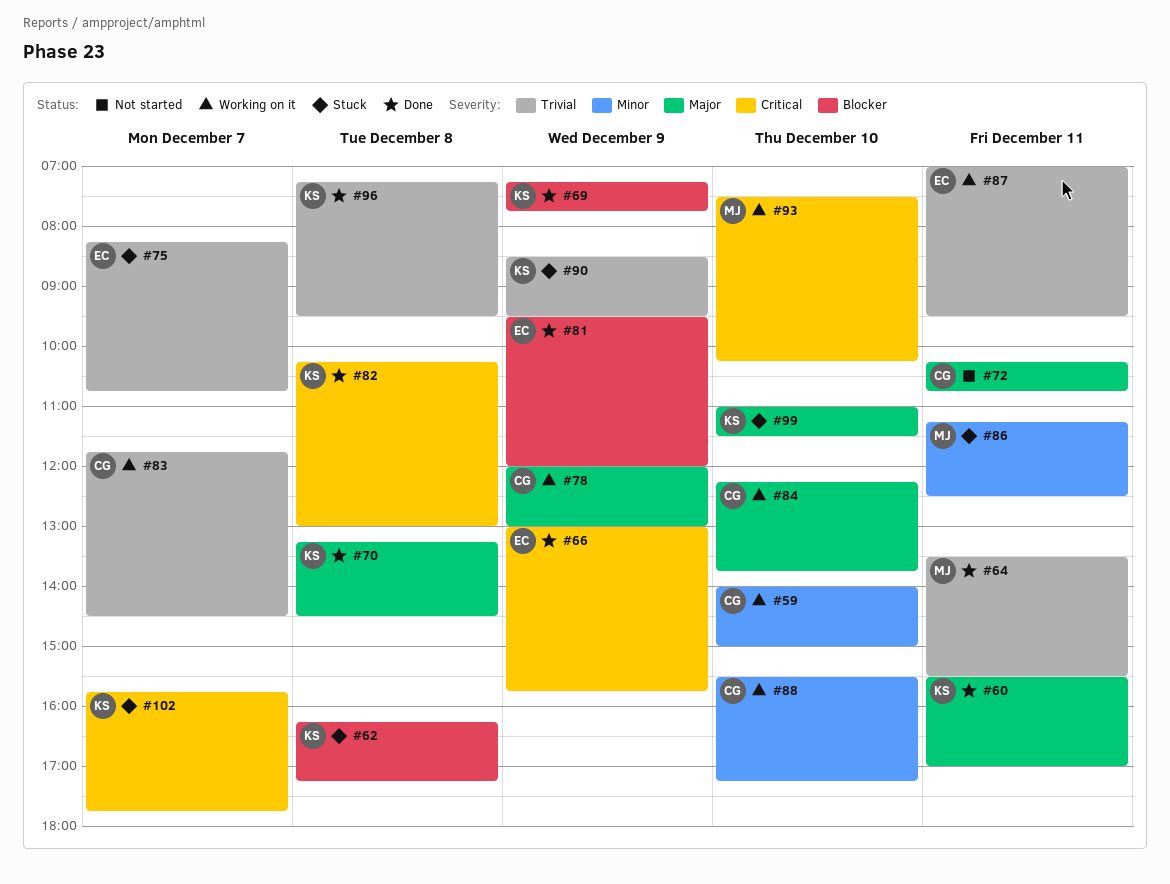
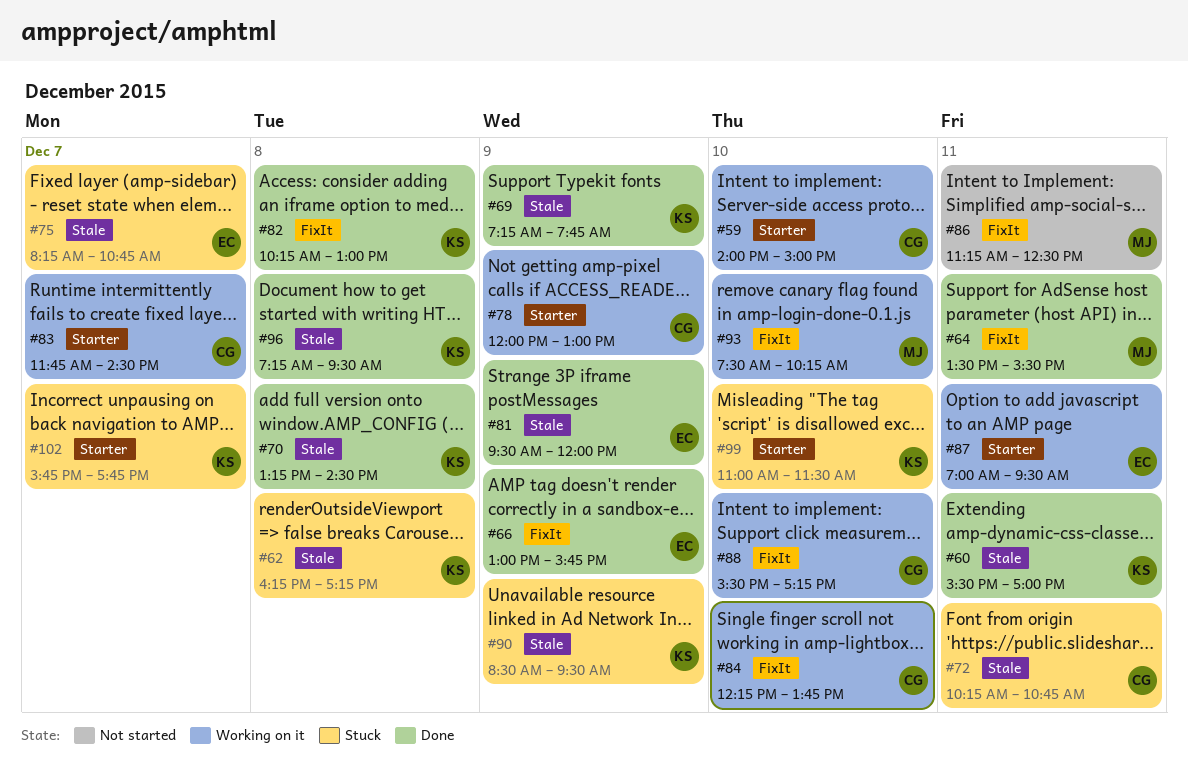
#72, status: Not started -> Stuck
#86, status: Stuck -> Not started

